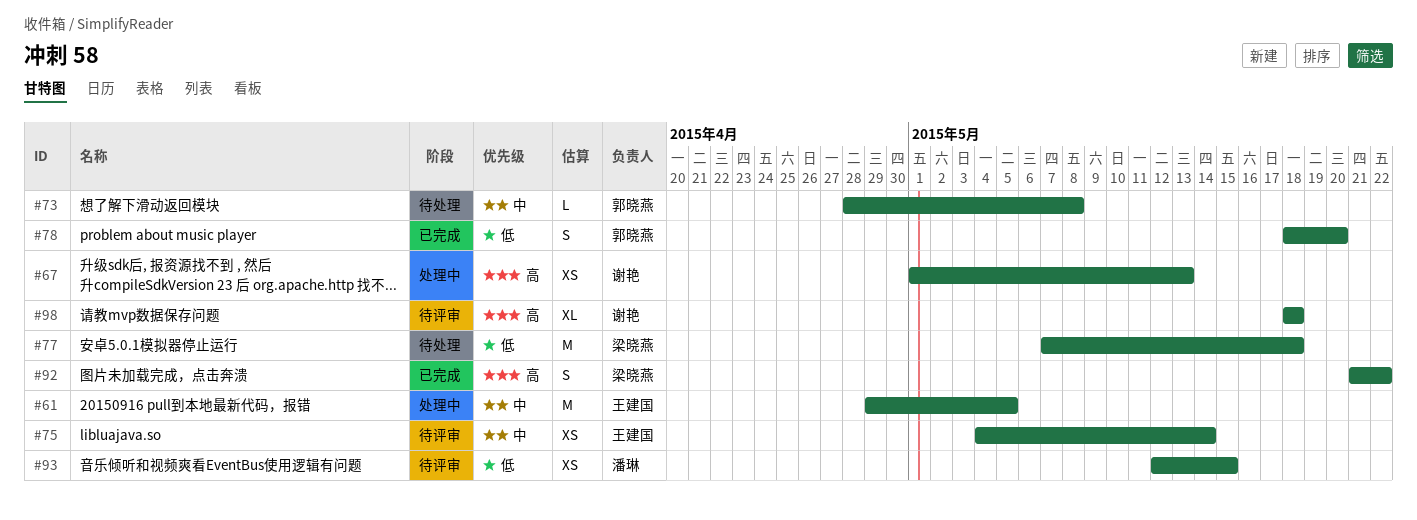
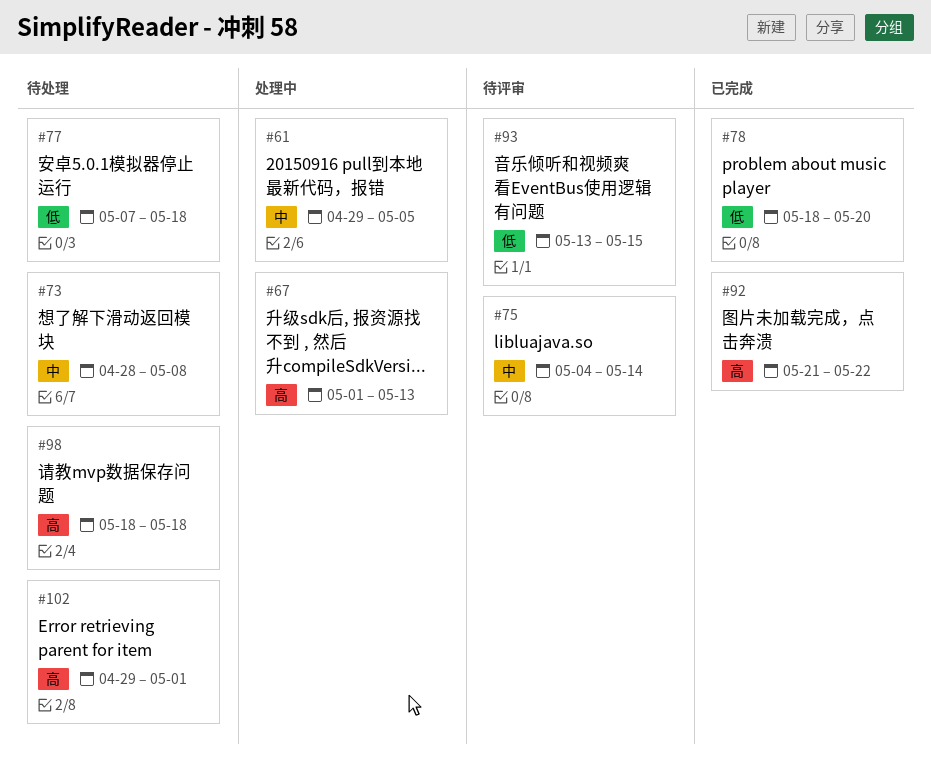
#93, start: May 12 -> May 13
#98, status: 待评审 -> 待处理
#102: none -> present

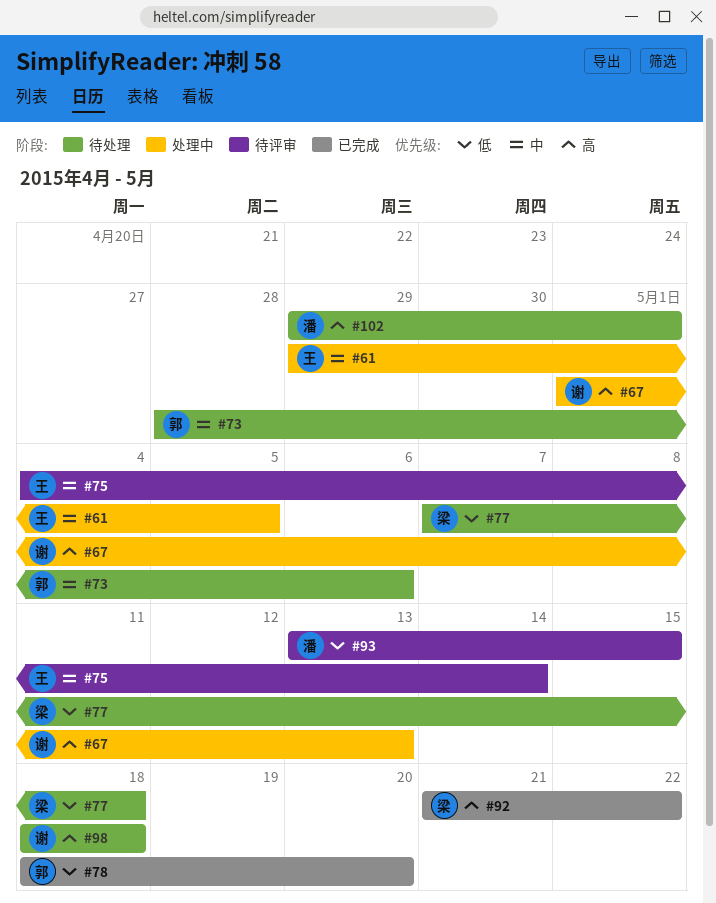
#73, due: May 8 -> May 6

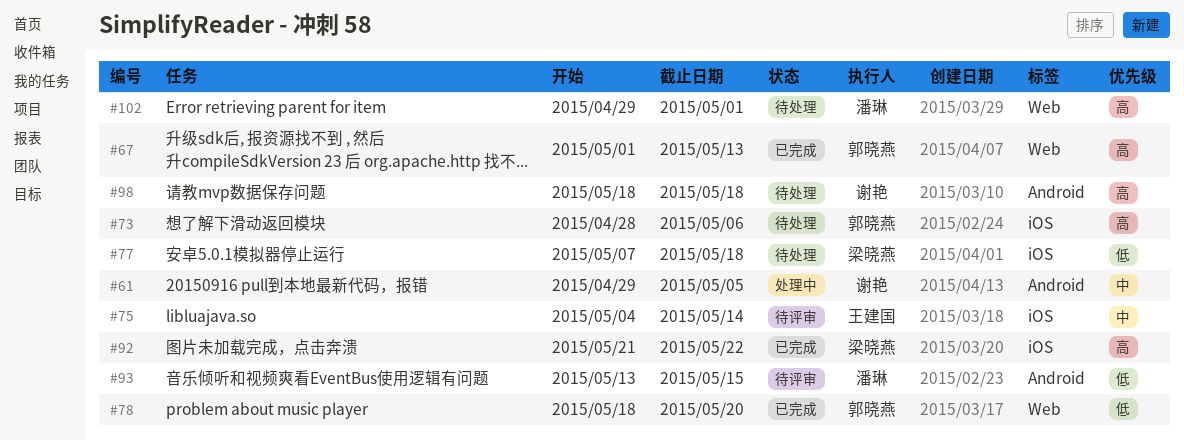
#61, owner: 王建国 -> 谢艳
#67, status: 处理中 -> 已完成
#67, owner: 谢艳 -> 郭晓燕
#73, priority: 中 -> 高

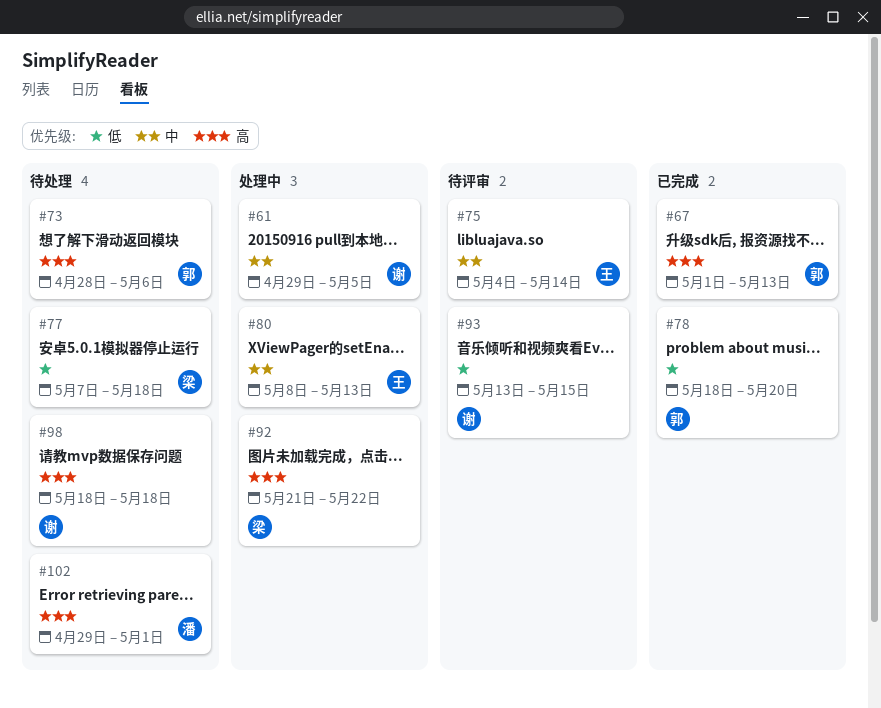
#80: none -> present
#92, status: 已完成 -> 处理中
#93, owner: 潘琳 -> 谢艳

